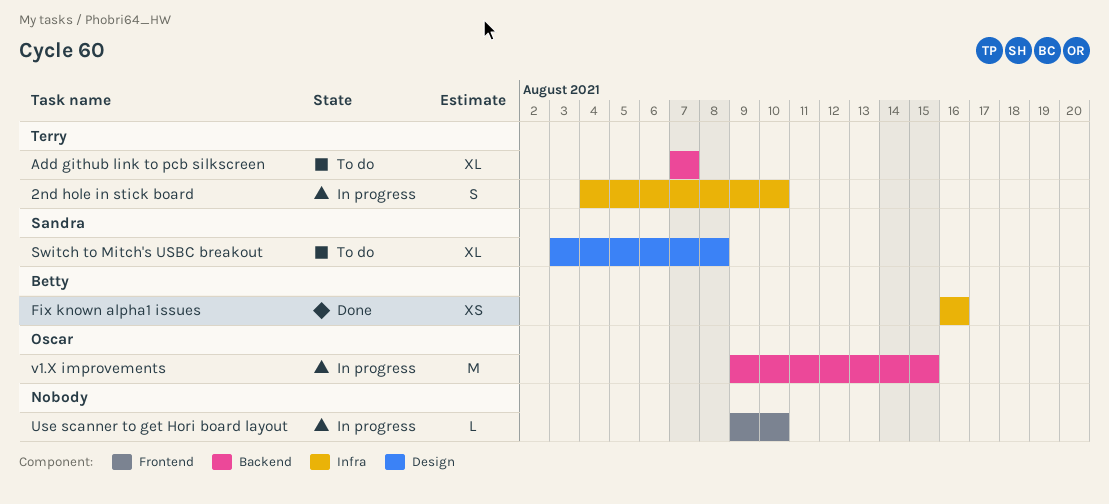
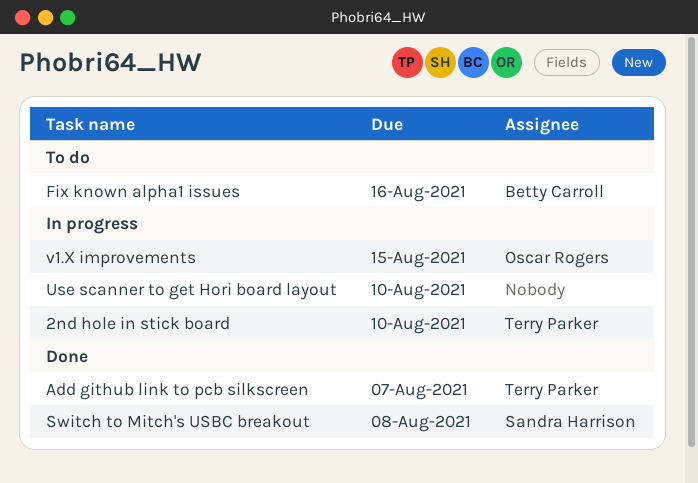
Add github link to pcb silkscreen, status: To do -> Done
Fix known alpha1 issues, status: Done -> To do
Switch to Mitch's USBC breakout, status: To do -> Done

